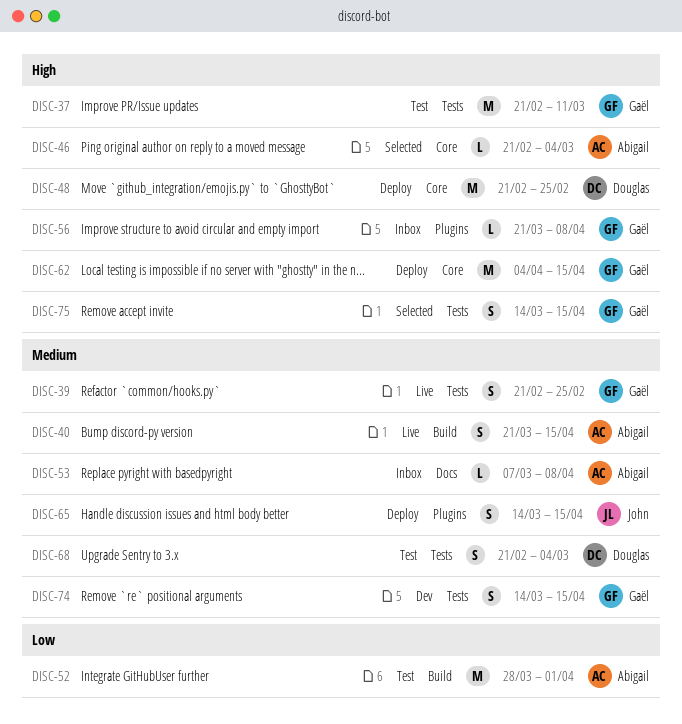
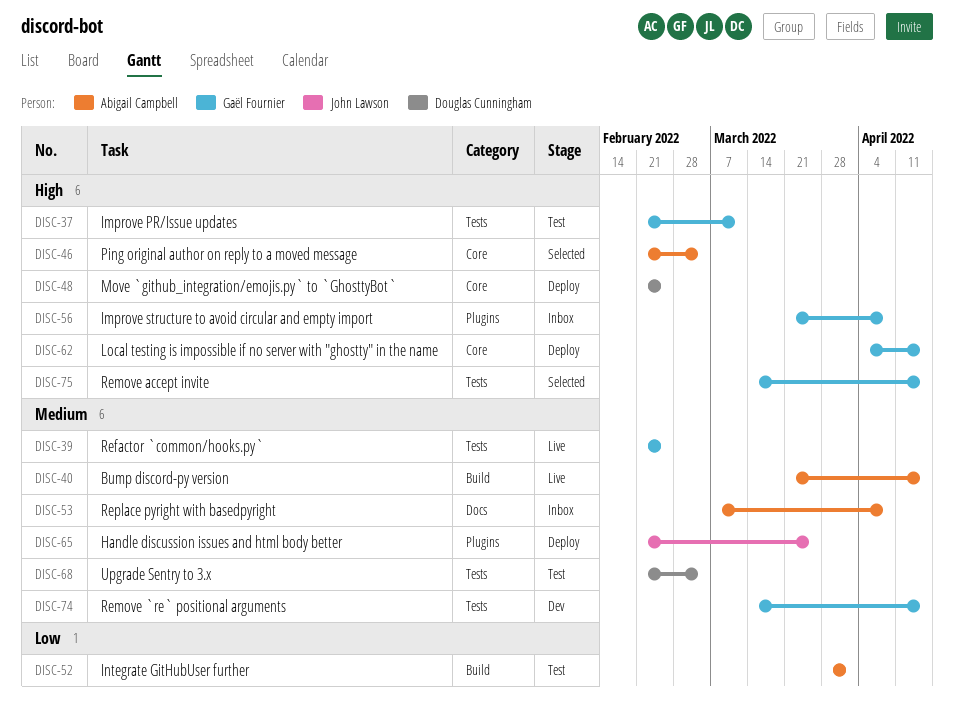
DISC-65, start: Mar 14 -> Feb 21
DISC-65, due: Apr 15 -> Mar 25

